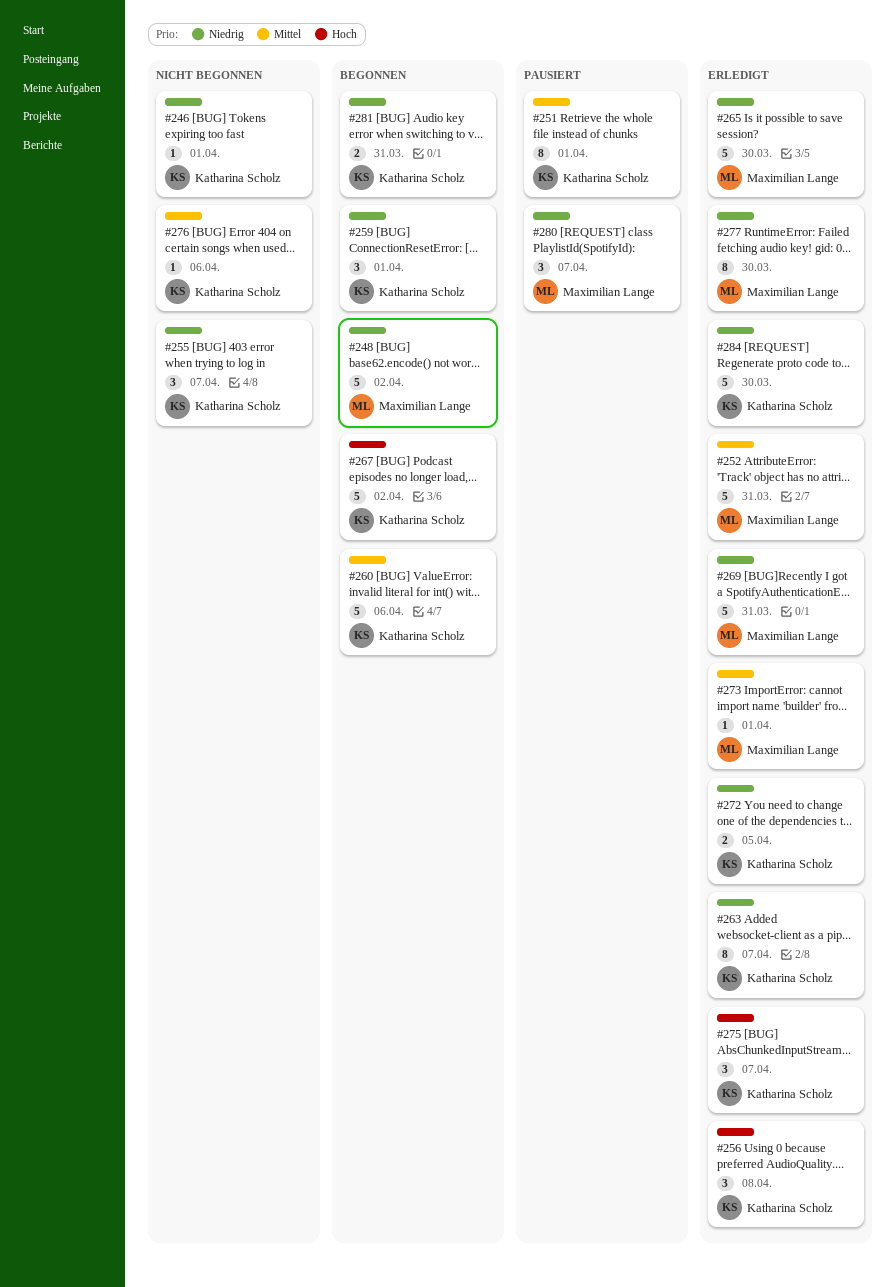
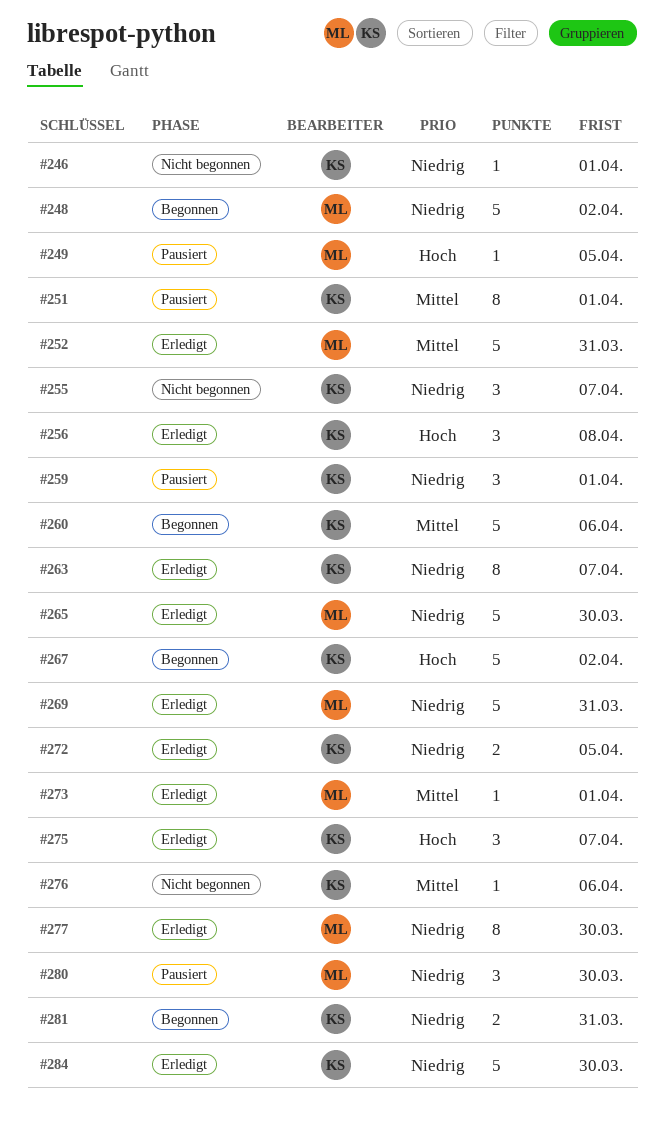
#249: none -> present
#259, status: Begonnen -> Pausiert
#280, due: Apr 7 -> Mar 30

